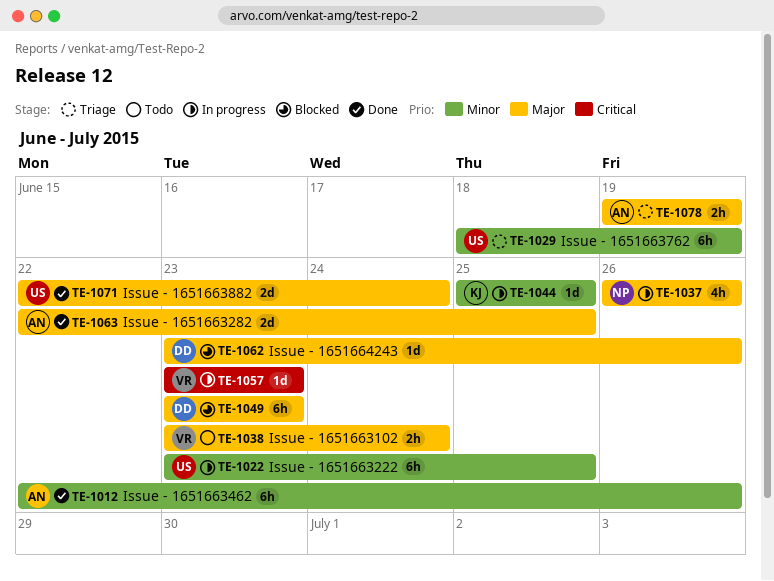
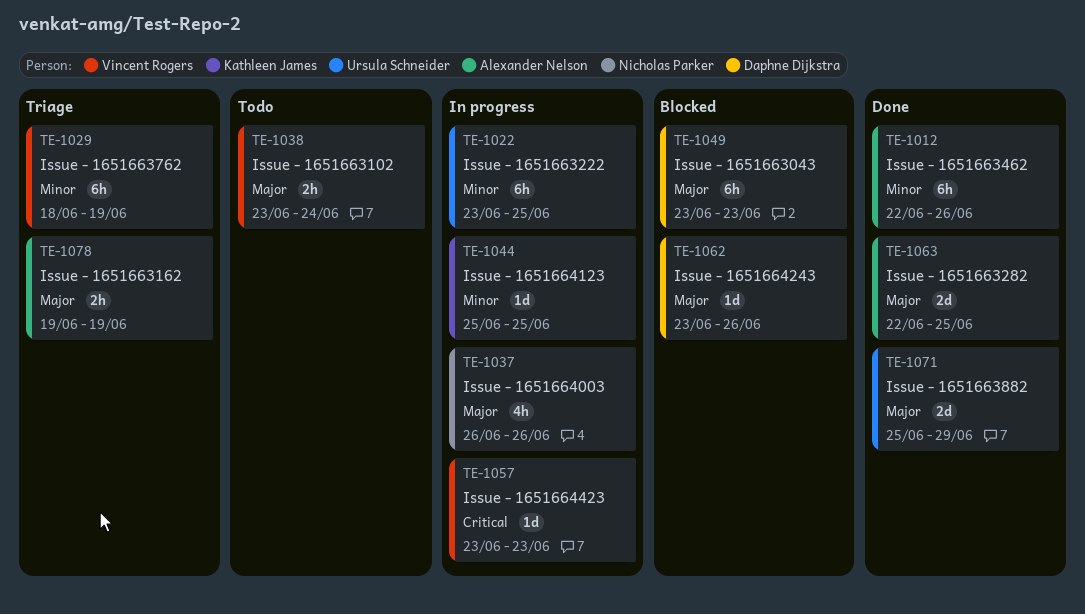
TE-1029, owner: Ursula Schneider -> Vincent Rogers
TE-1071, start: Jun 22 -> Jun 25
TE-1071, due: Jun 24 -> Jun 29

